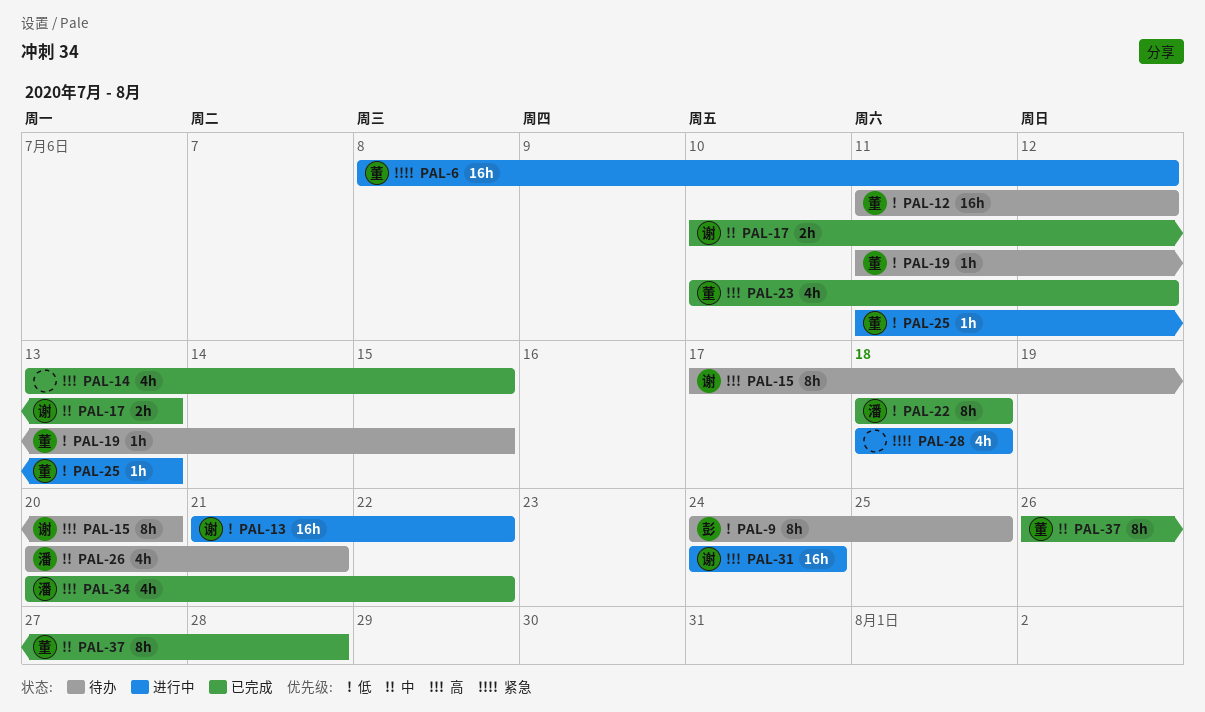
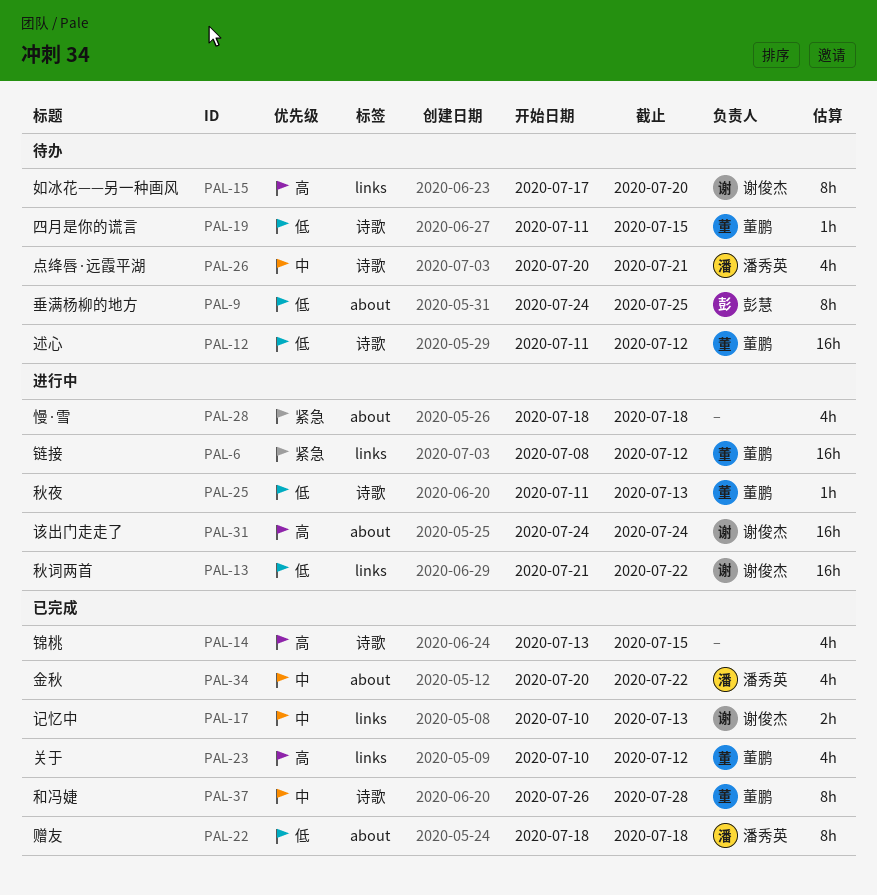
PAL-34, priority: 高 -> 中

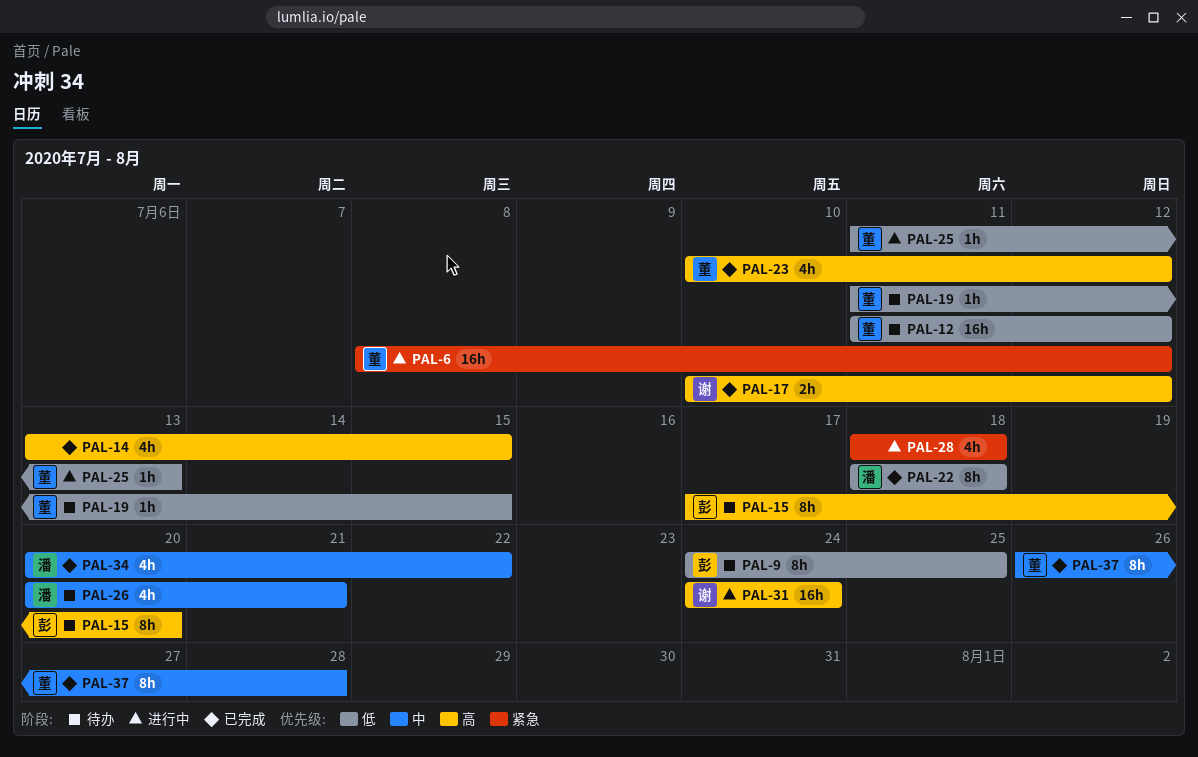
PAL-13: present -> none
PAL-15, owner: 谢俊杰 -> 彭慧
PAL-17, priority: 中 -> 高
PAL-17, due: Jul 13 -> Jul 12

